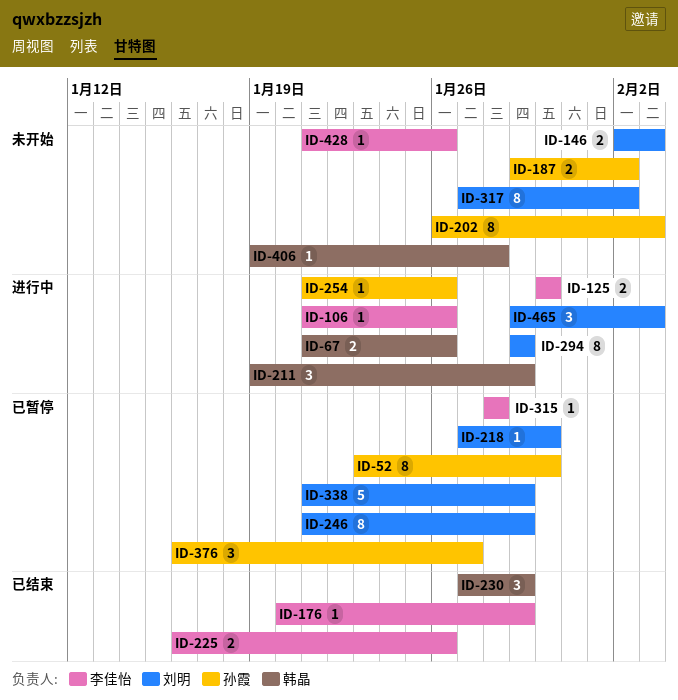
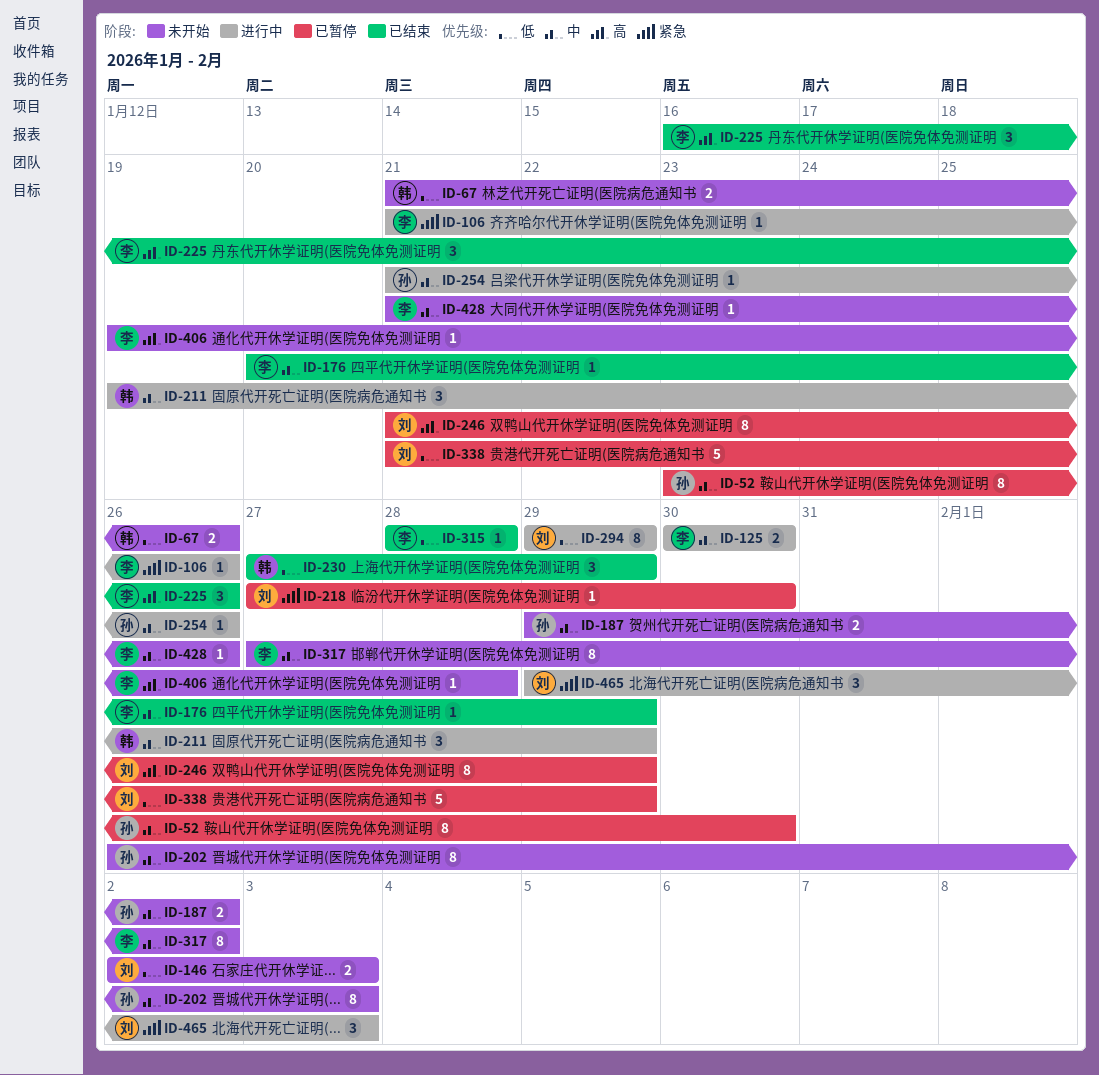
ID-67, status: 进行中 -> 未开始
ID-225, estimate: 2 -> 3
ID-315, status: 已暂停 -> 已结束
ID-317, owner: 刘明 -> 李佳怡
ID-376: present -> none
ID-406, owner: 韩晶 -> 李佳怡

